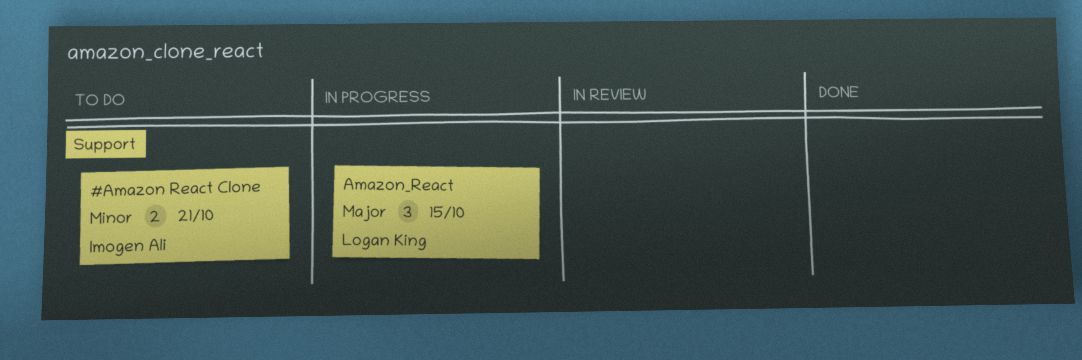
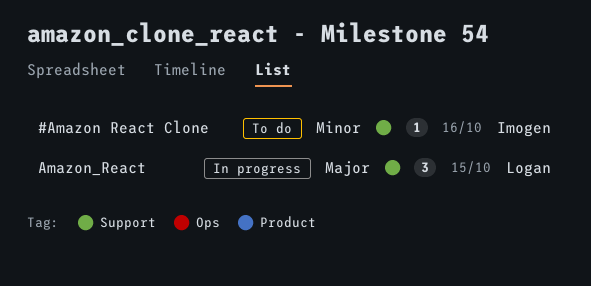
#Amazon React Clone, estimate: 2 -> 1
#Amazon React Clone, due: Oct 21 -> Oct 16

